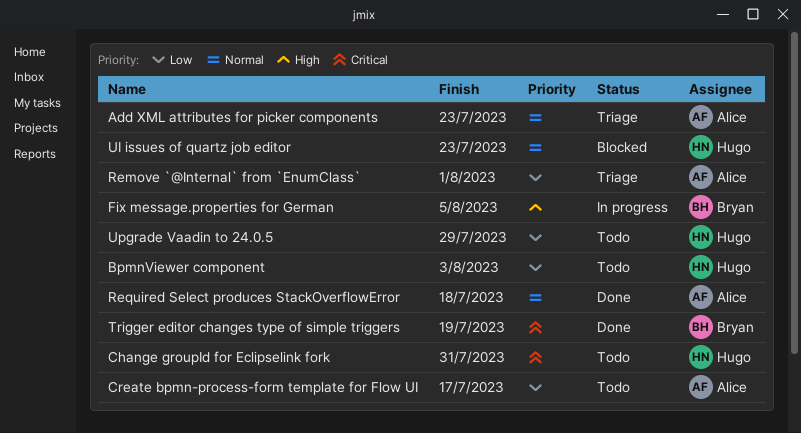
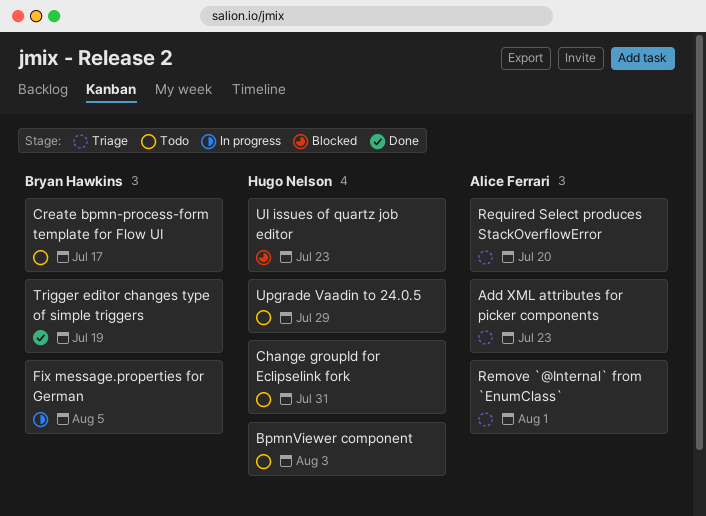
Create bpmn-process-form template for Flow UI, owner: Alice Ferrari -> Bryan Hawkins
Required Select produces StackOverflowError, status: Done -> Triage
Required Select produces StackOverflowError, due: Jul 18 -> Jul 20

